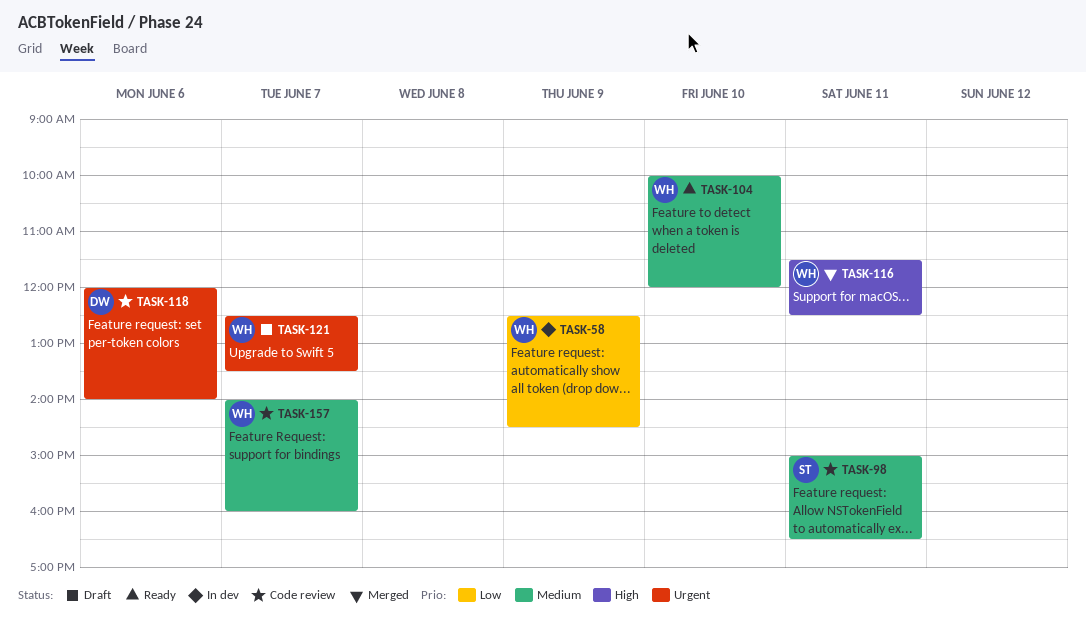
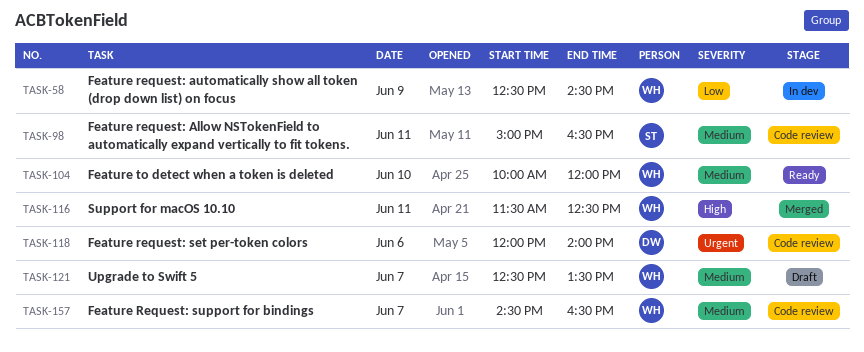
TASK-121, priority: Urgent -> Medium
TASK-157, begins: 14:00 -> 14:30
TASK-157, ends: 16:00 -> 16:30

